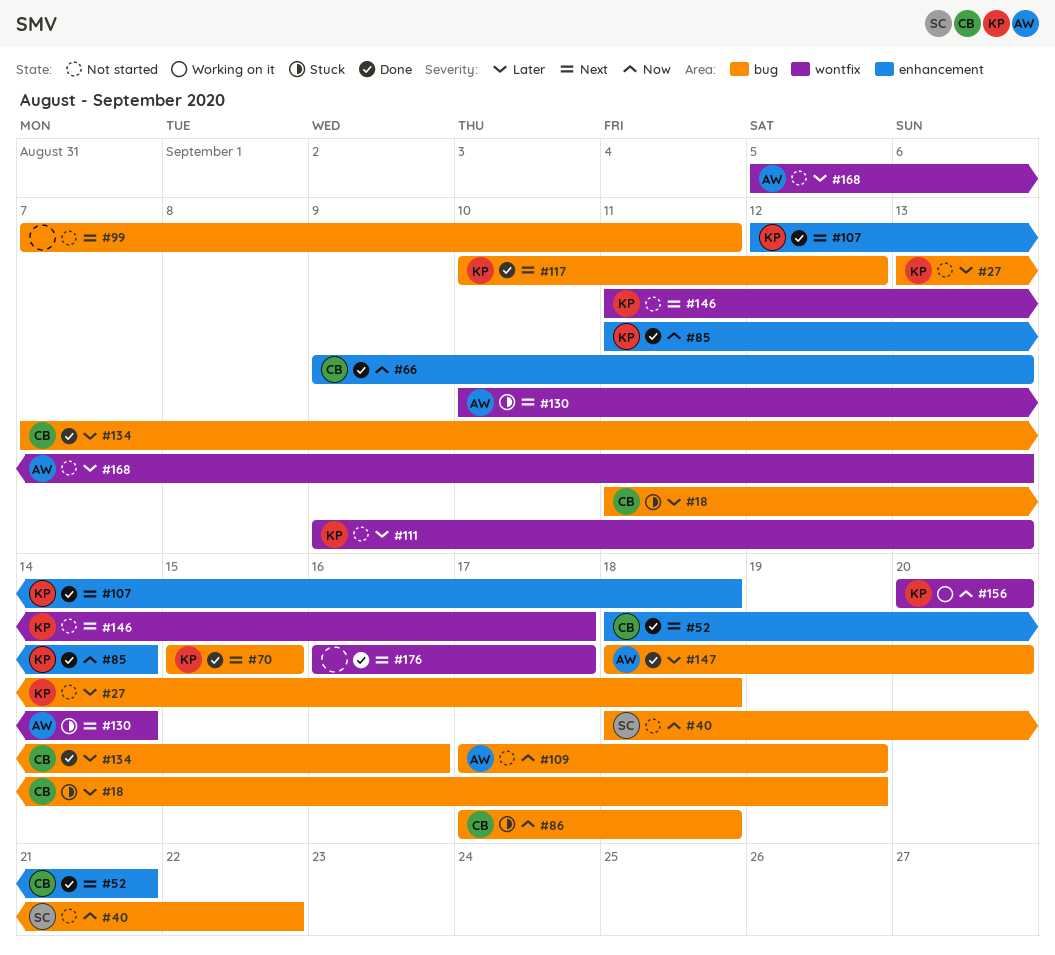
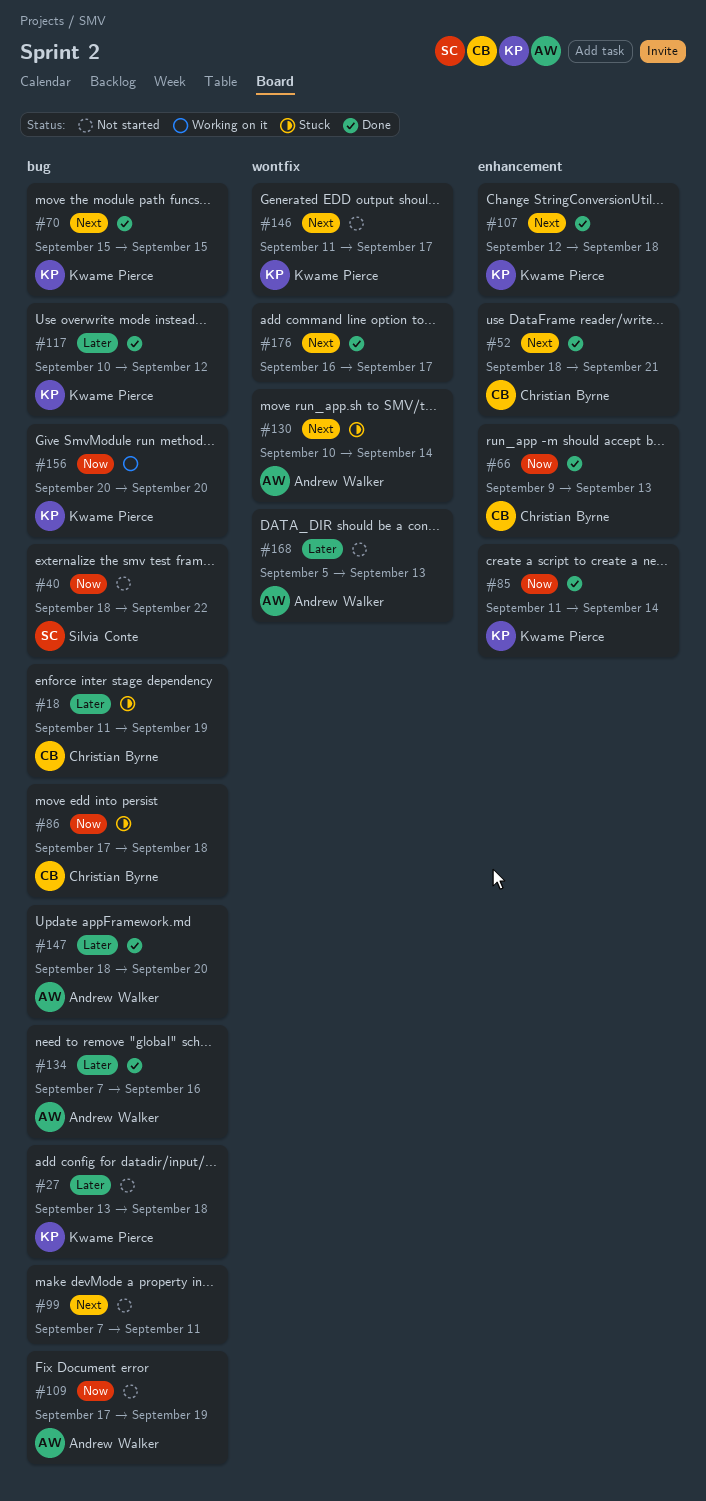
#111: present -> none
#117, priority: Next -> Later
#134, owner: Christian Byrne -> Andrew Walker
#156, label: wontfix -> bug

